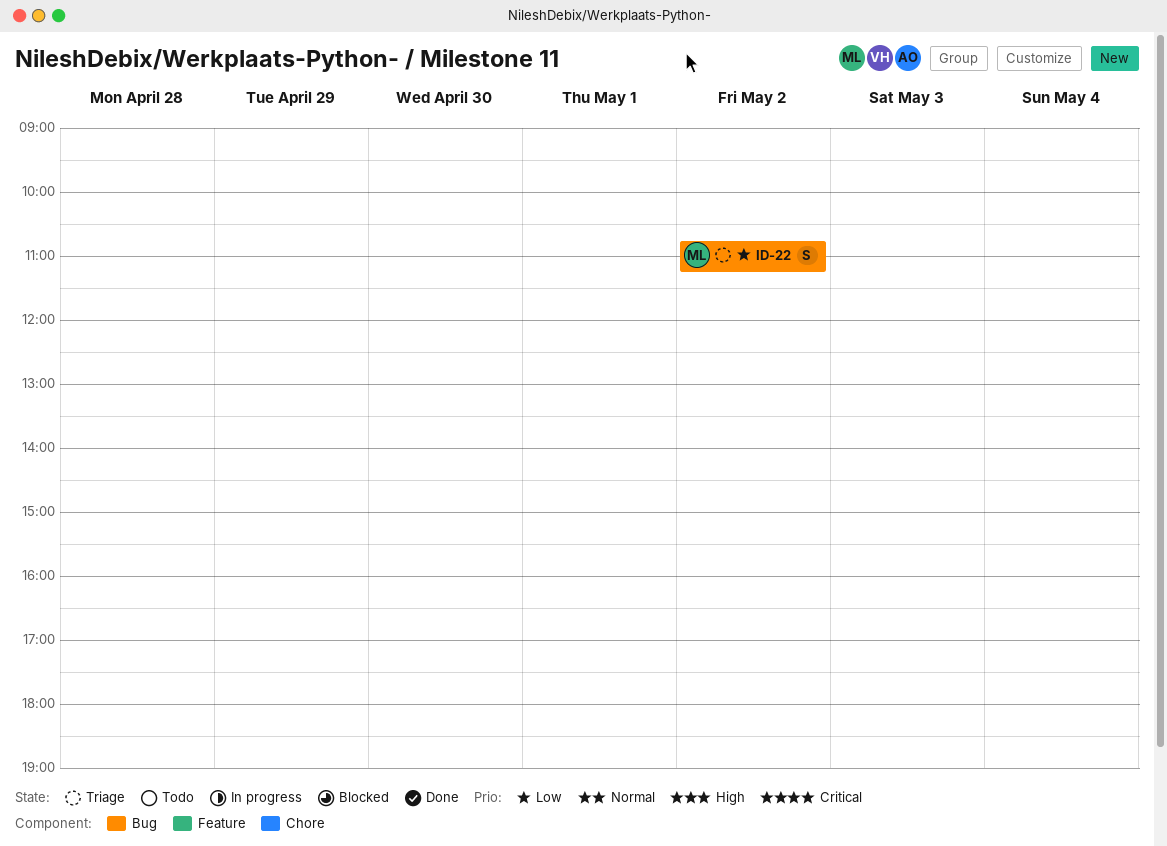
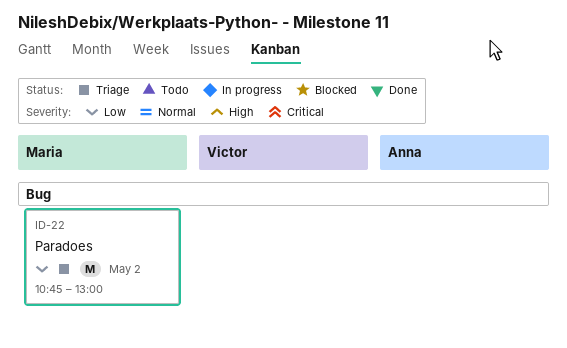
ID-22, estimate: S -> M
ID-22, ends: 11:15 -> 13:00

